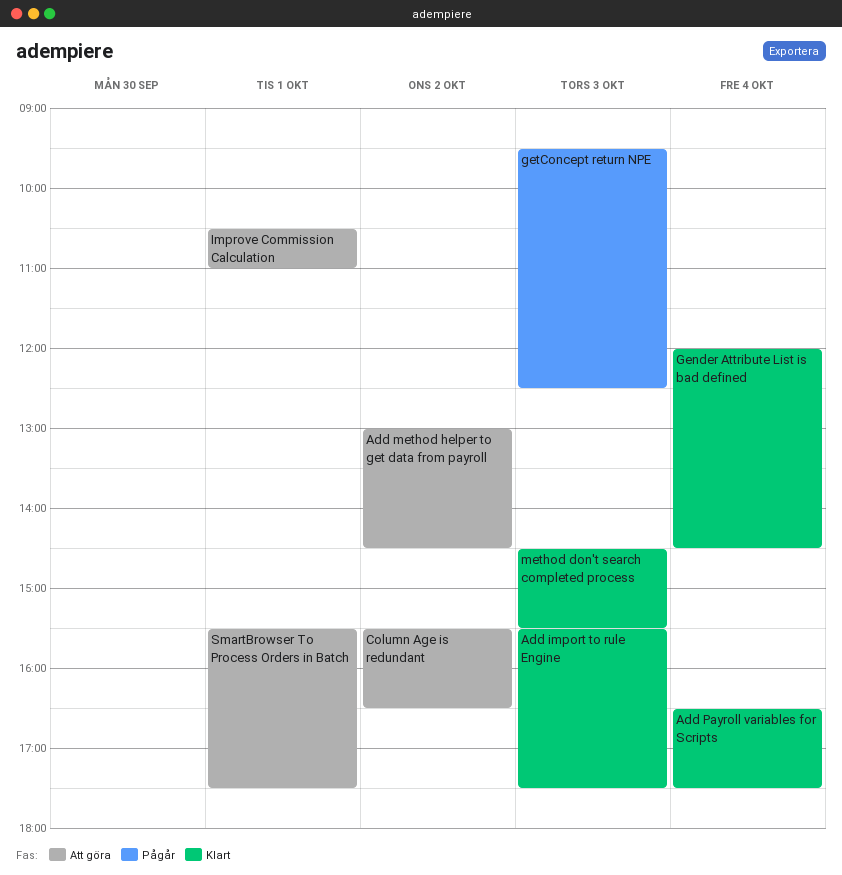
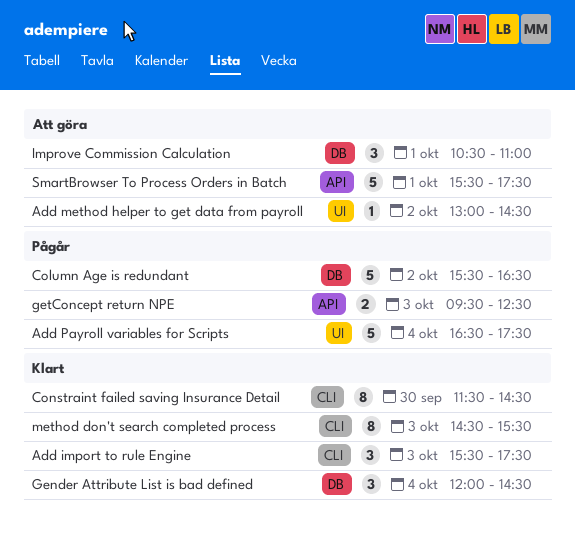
Add Payroll variables for Scripts, status: Klart -> Pågår
Column Age is redundant, status: Att göra -> Pågår
Constraint failed saving Insurance Detail: none -> present

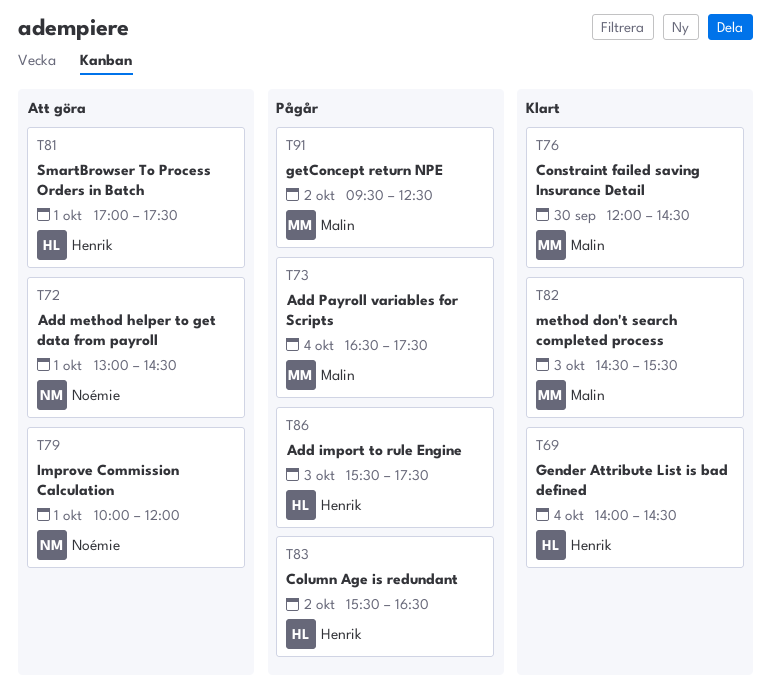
Add import to rule Engine, status: Klart -> Pågår
Add method helper to get data from payroll, day: Oct 2 -> Oct 1
Constraint failed saving Insurance Detail, begins: 11:30 -> 12:00
Gender Attribute List is bad defined, begins: 12:00 -> 14:00
getConcept return NPE, day: Oct 3 -> Oct 2
Improve Commission Calculation, begins: 10:30 -> 10:00
Improve Commission Calculation, ends: 11:00 -> 12:00
SmartBrowser To Process Orders in Batch, begins: 15:30 -> 17:00

